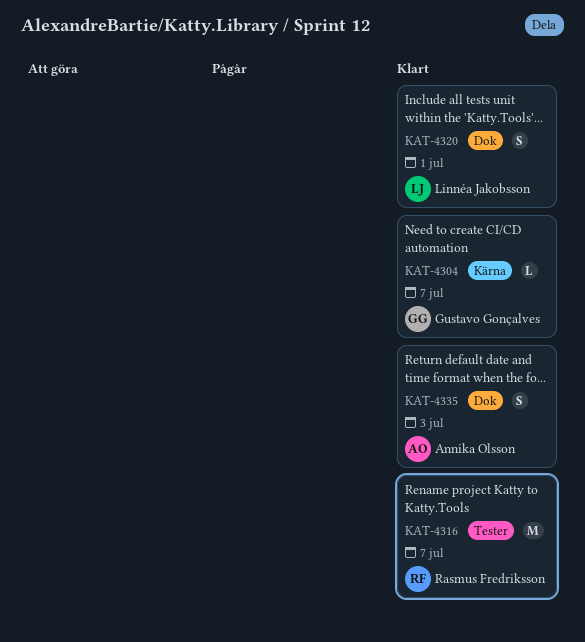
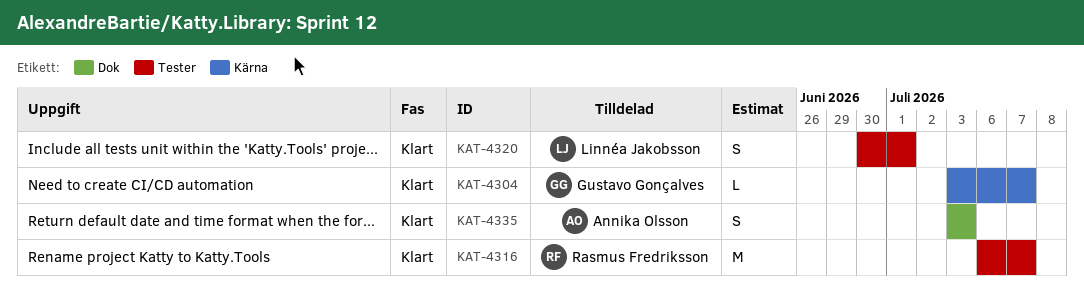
KAT-4320, label: Dok -> Tester

